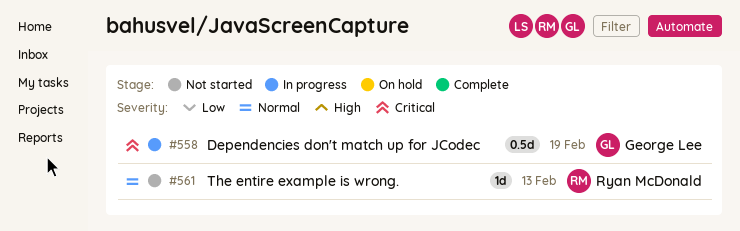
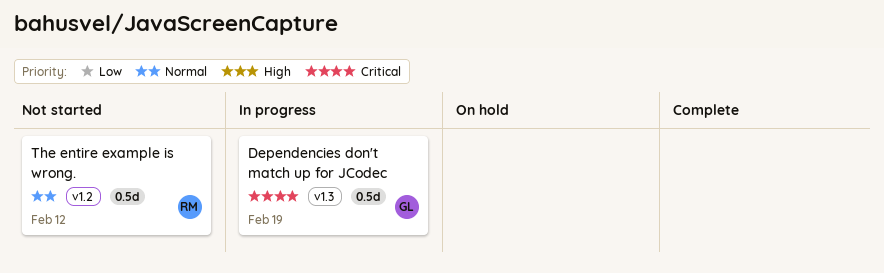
The entire example is wrong., estimate: 1d -> 0.5d
The entire example is wrong., due: Feb 13 -> Feb 12

